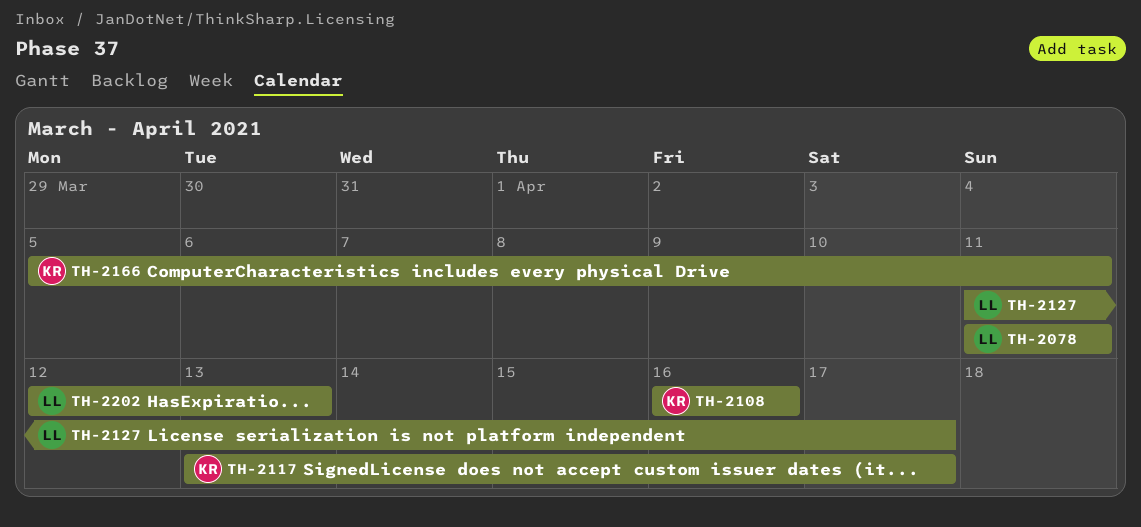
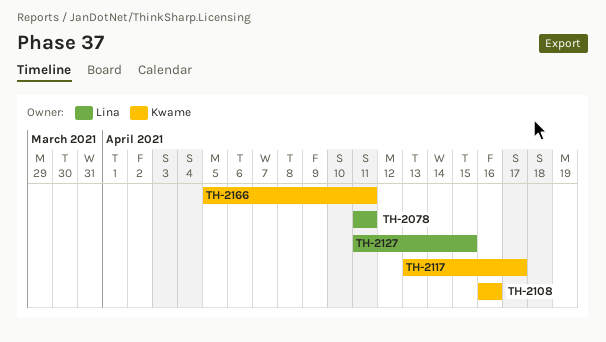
TH-2127, due: Apr 17 -> Apr 15
TH-2202: present -> none

